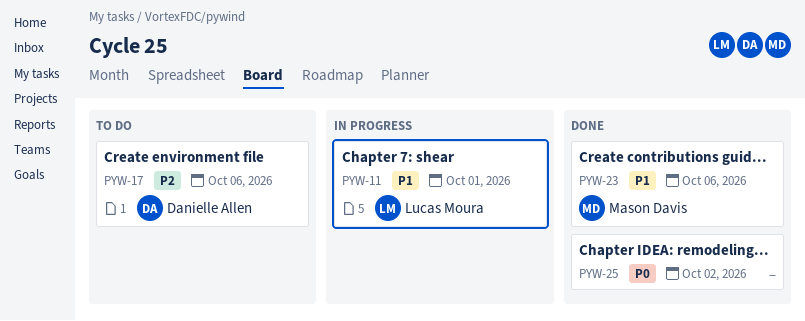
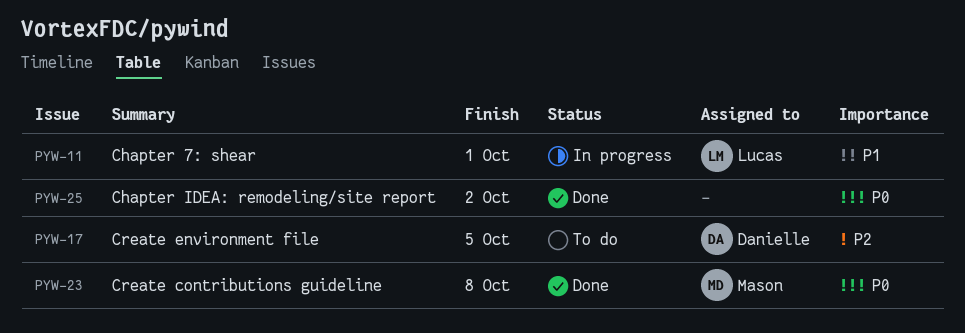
PYW-17, due: Oct 6 -> Oct 5
PYW-23, priority: P1 -> P0
PYW-23, due: Oct 6 -> Oct 8

